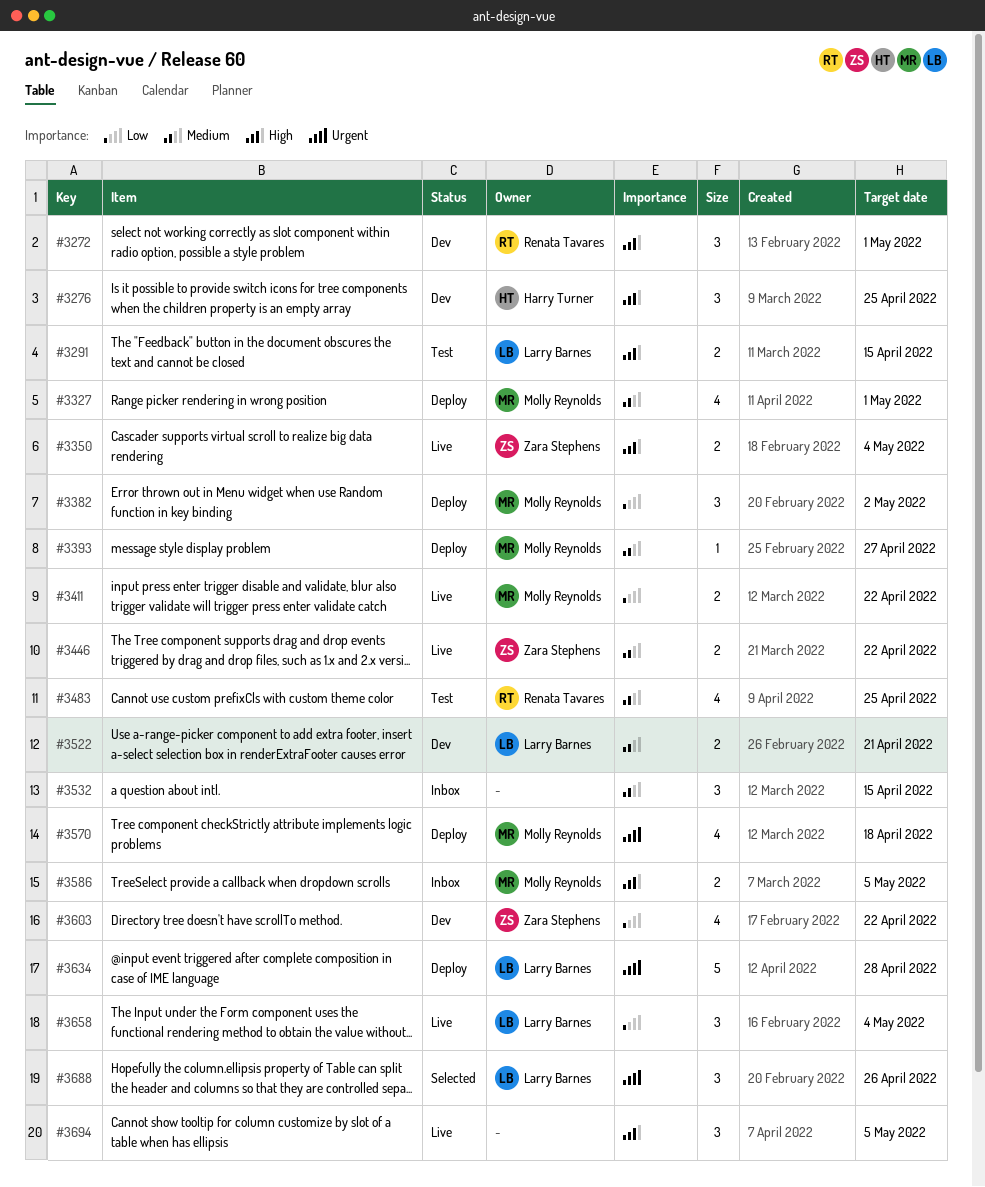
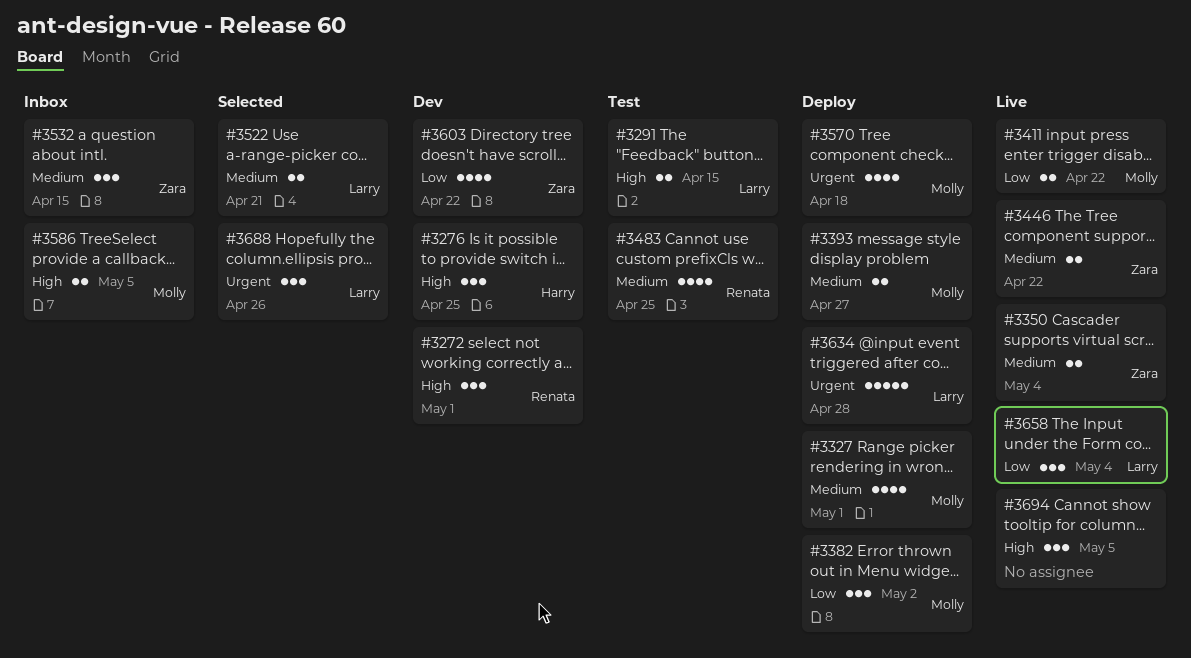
#3350, priority: High -> Medium
#3393, estimate: 1 -> 2
#3522, status: Dev -> Selected
#3532, owner: none -> Zara Stephens

